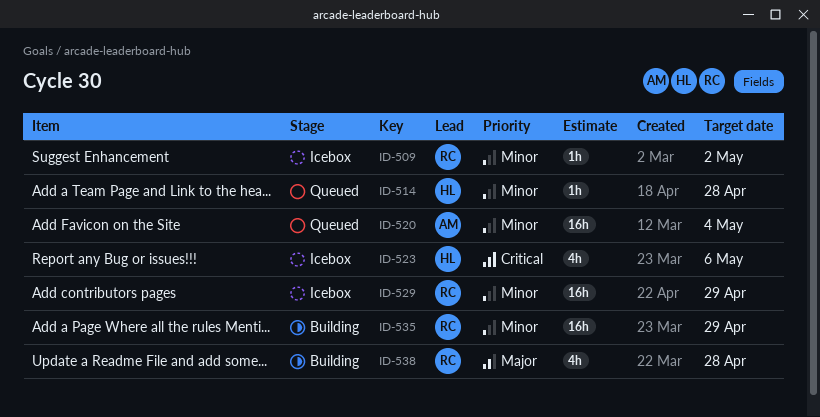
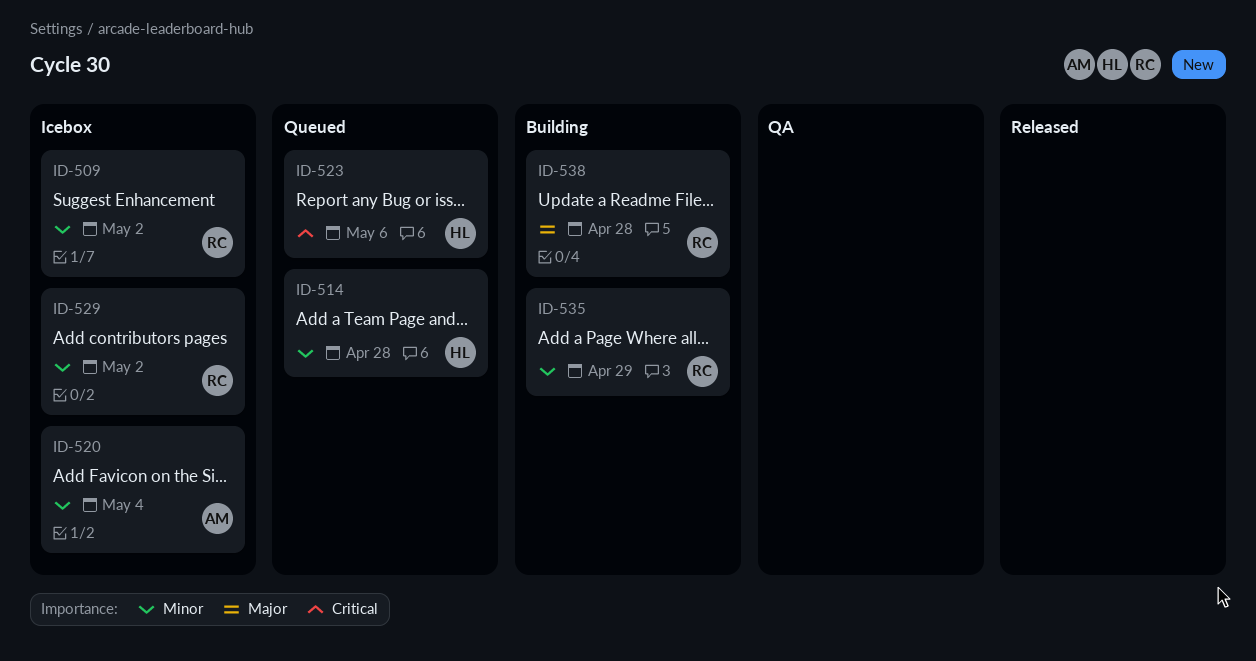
ID-520, status: Queued -> Icebox
ID-523, status: Icebox -> Queued
ID-529, due: Apr 29 -> May 2

